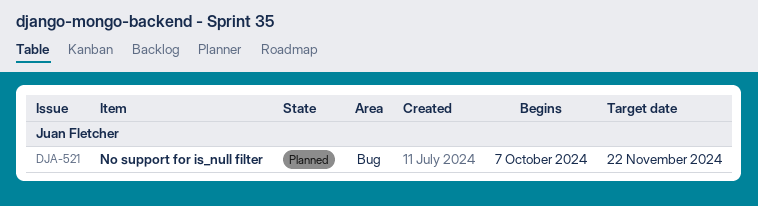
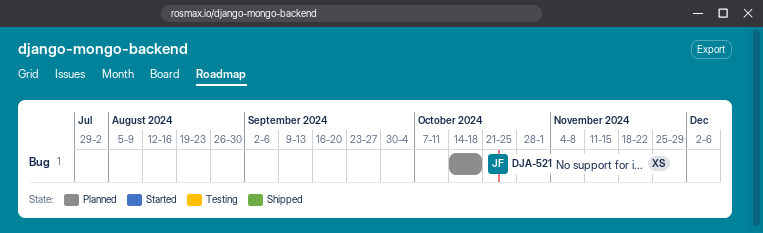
DJA-521, start: Oct 7 -> Oct 14
DJA-521, due: Nov 22 -> Oct 18

